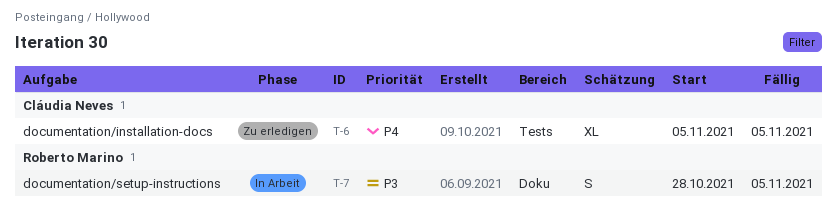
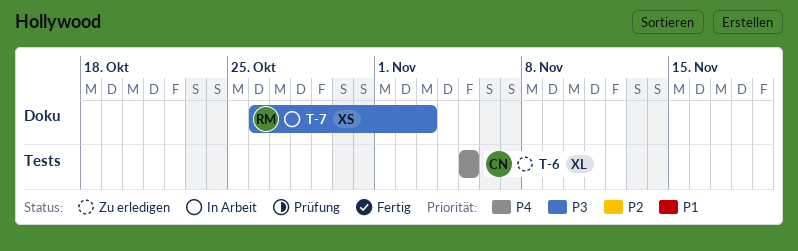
T-7, estimate: S -> XS
T-7, start: Oct 28 -> Oct 26
T-7, due: Nov 5 -> Nov 3

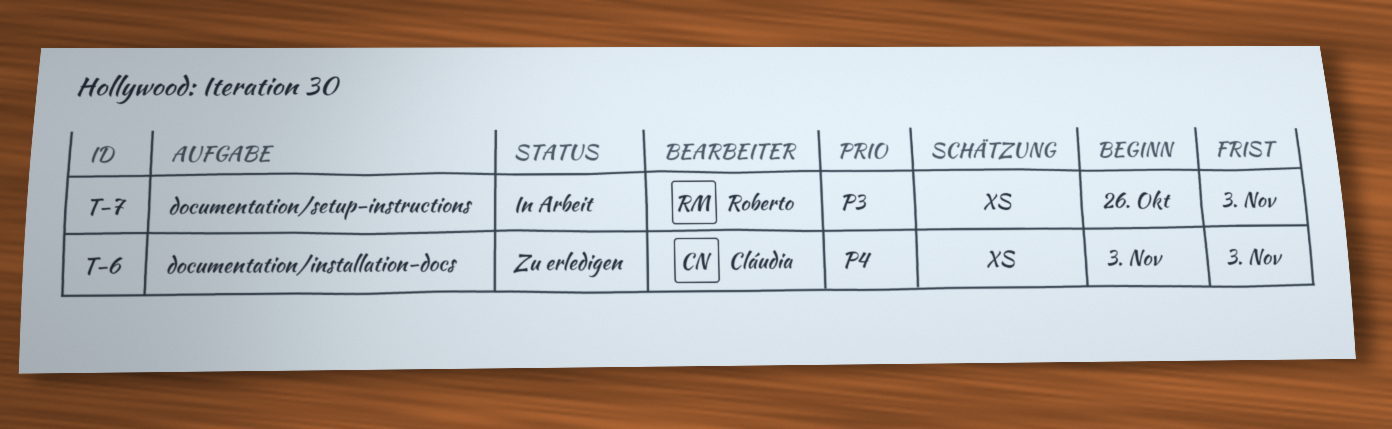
T-6, estimate: XL -> XS
T-6, start: Nov 5 -> Nov 3
T-6, due: Nov 5 -> Nov 3

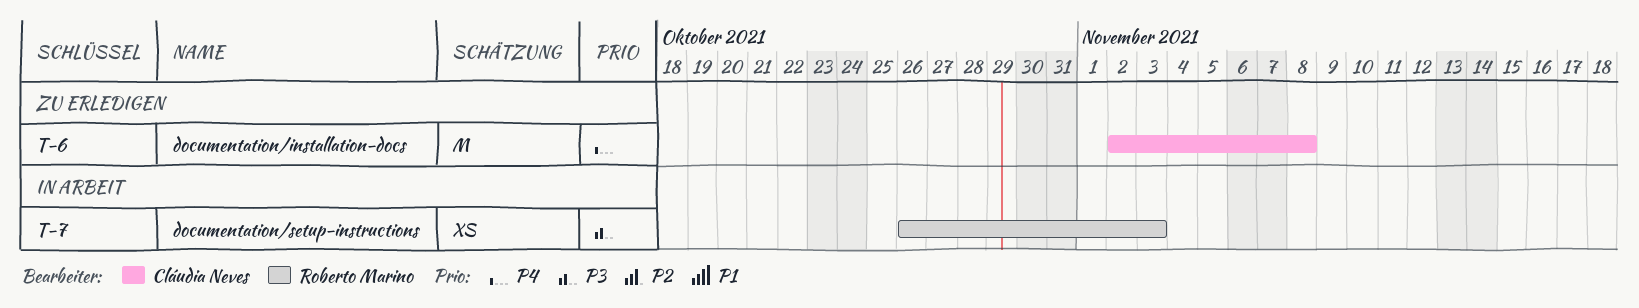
T-6, estimate: XS -> M
T-6, start: Nov 3 -> Nov 2
T-6, due: Nov 3 -> Nov 8

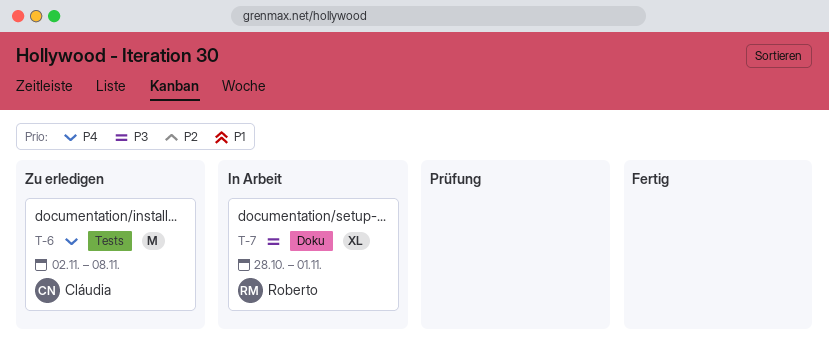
T-7, estimate: XS -> XL
T-7, start: Oct 26 -> Oct 28
T-7, due: Nov 3 -> Nov 1

